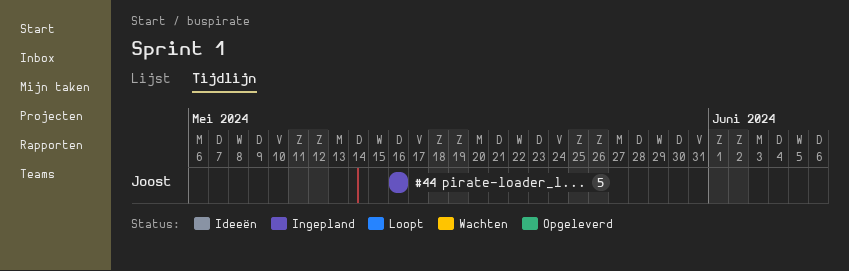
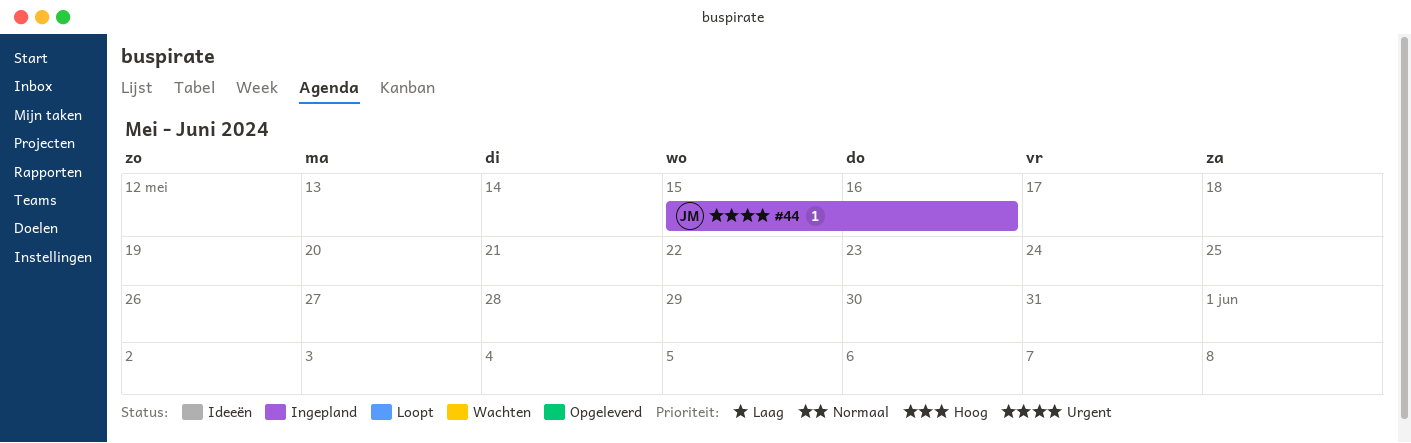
#44, estimate: 5 -> 1
#44, start: May 16 -> May 15

